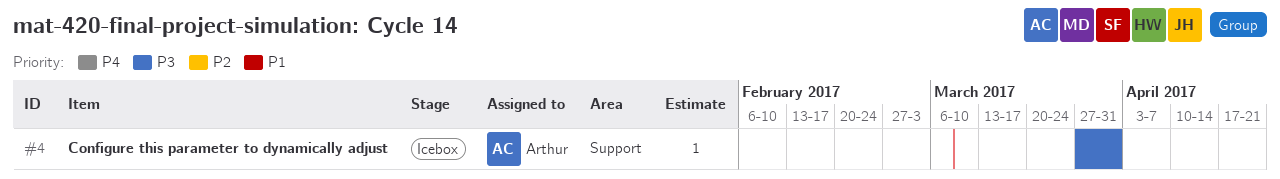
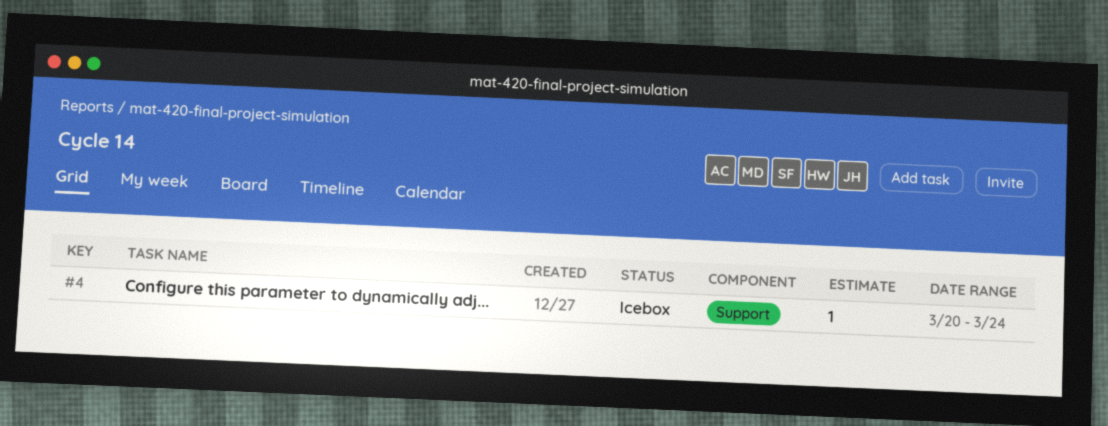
#4, start: Mar 27 -> Mar 20
#4, due: Mar 31 -> Mar 24

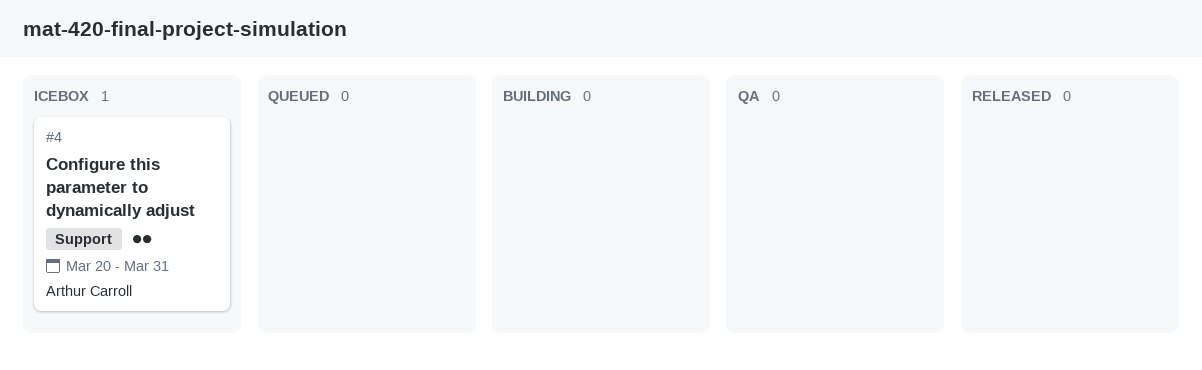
#4, estimate: 1 -> 2
#4, due: Mar 24 -> Mar 31

